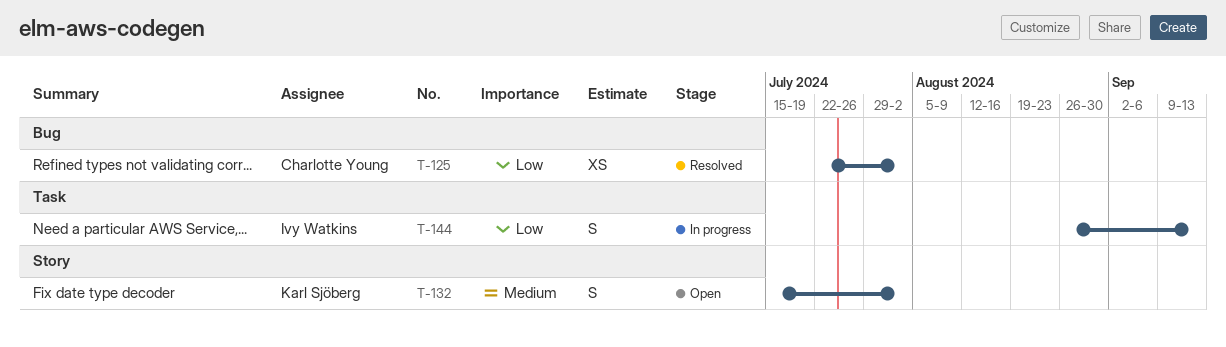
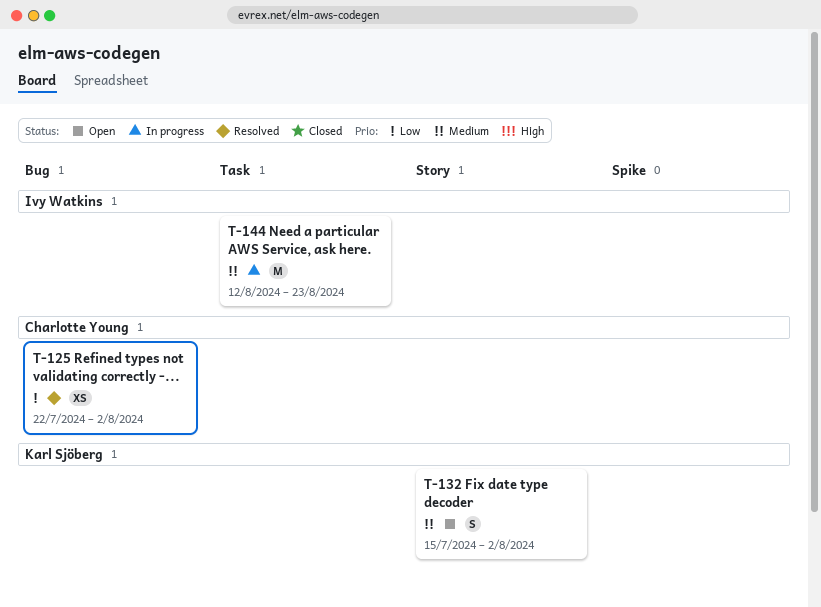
T-144, priority: Low -> Medium
T-144, estimate: S -> M
T-144, start: Aug 26 -> Aug 12
T-144, due: Sep 13 -> Aug 23

